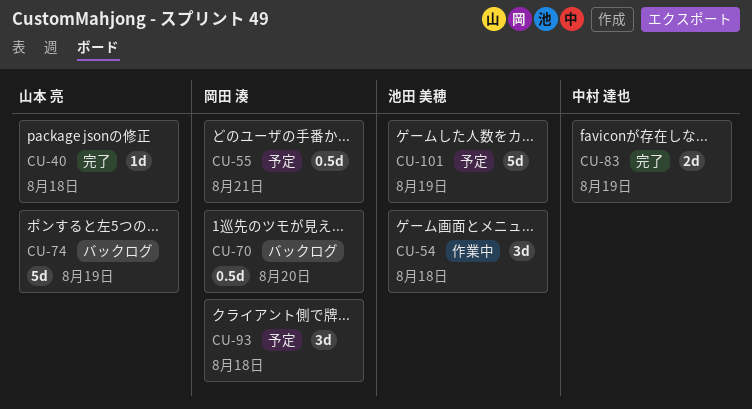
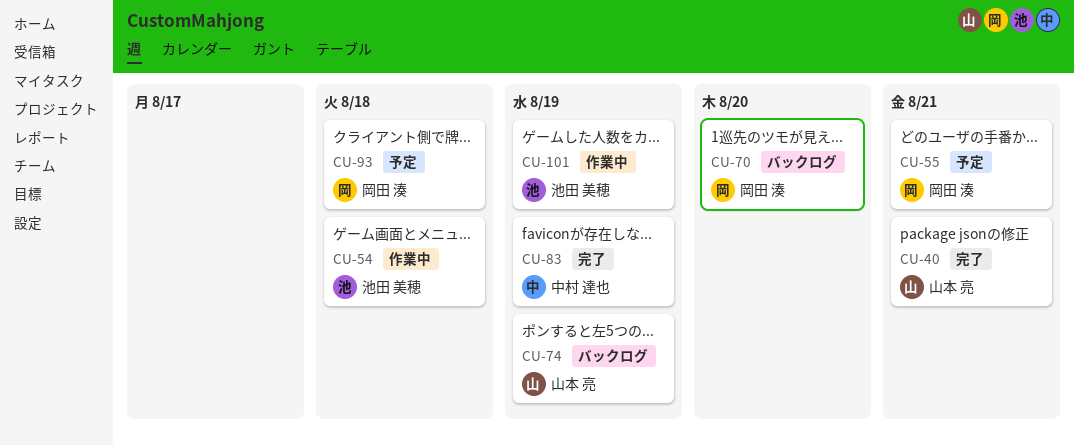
CU-40, due: Aug 18 -> Aug 21
CU-101, status: 予定 -> 作業中

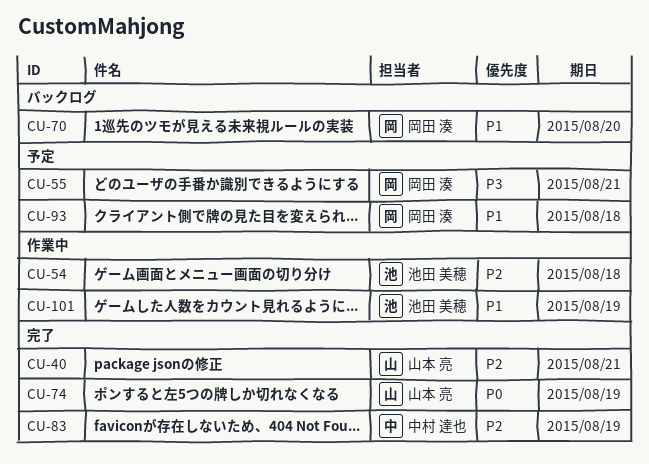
CU-74, status: バックログ -> 完了

